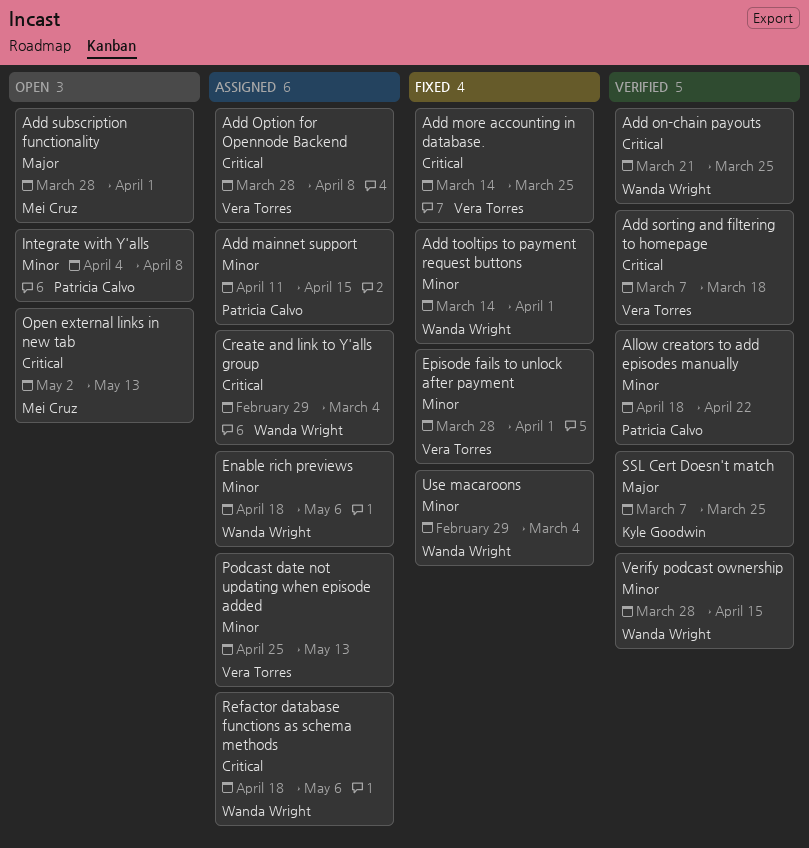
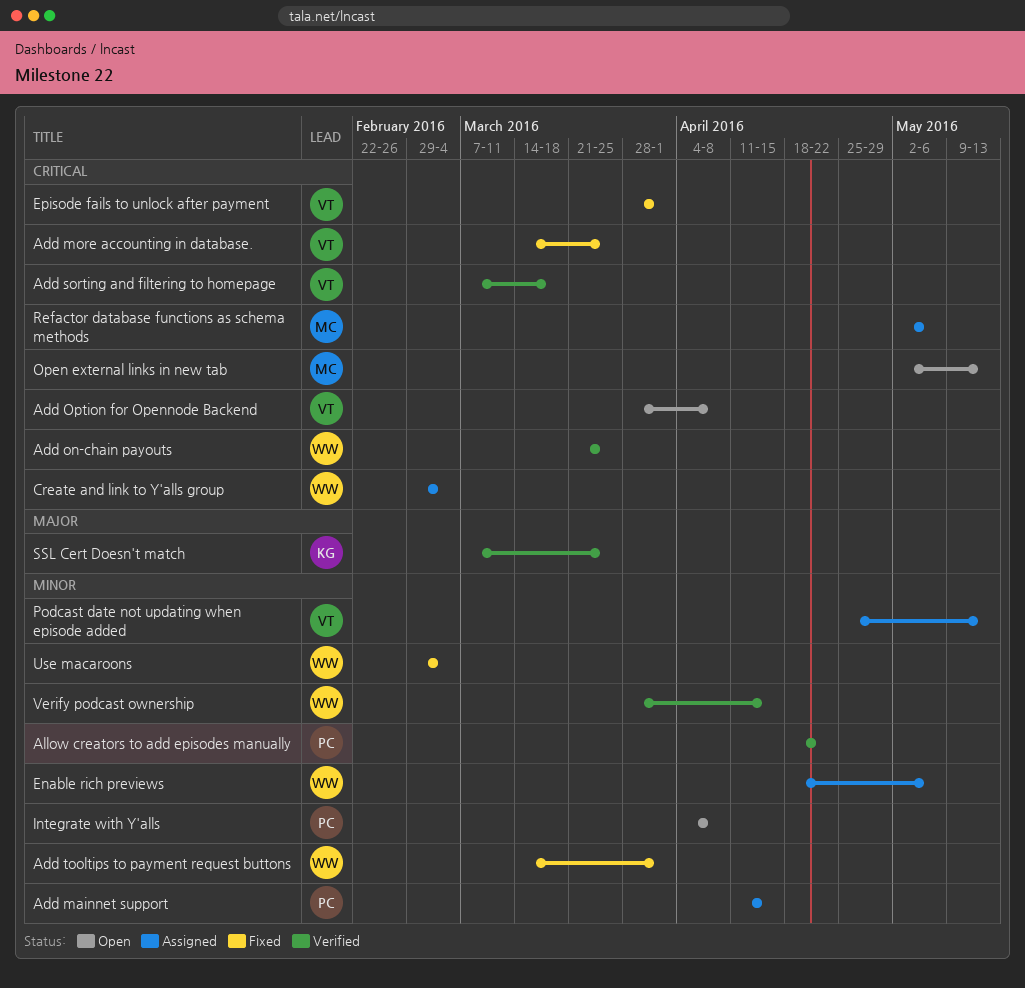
Add Option for Opennode Backend, status: Assigned -> Open
Add subscription functionality: present -> none
Episode fails to unlock after payment, priority: Minor -> Critical
Refactor database functions as schema methods, owner: Wanda Wright -> Mei Cruz
Refactor database functions as schema methods, start: Apr 18 -> May 2

